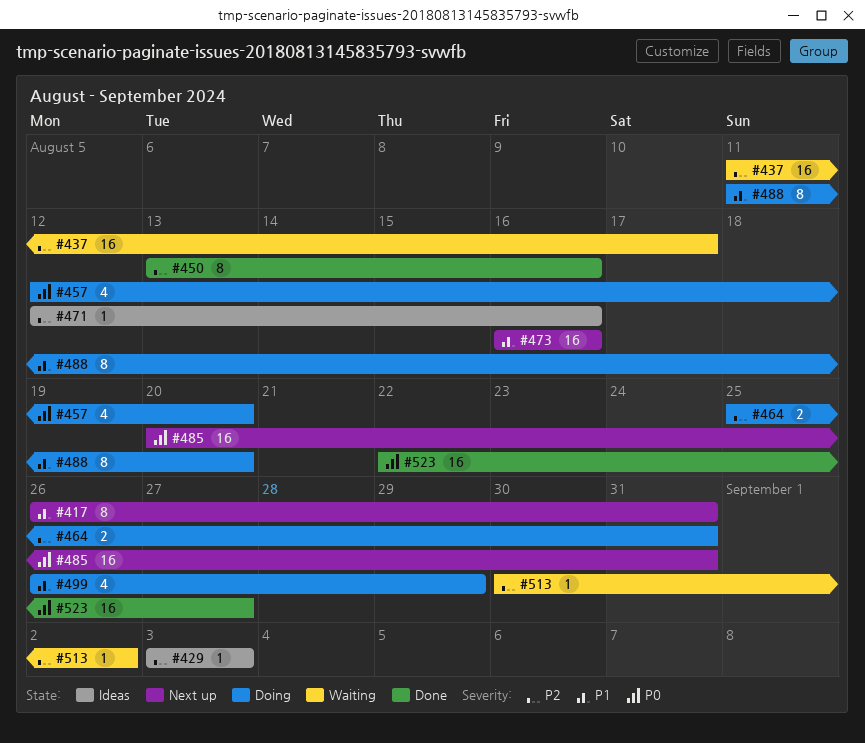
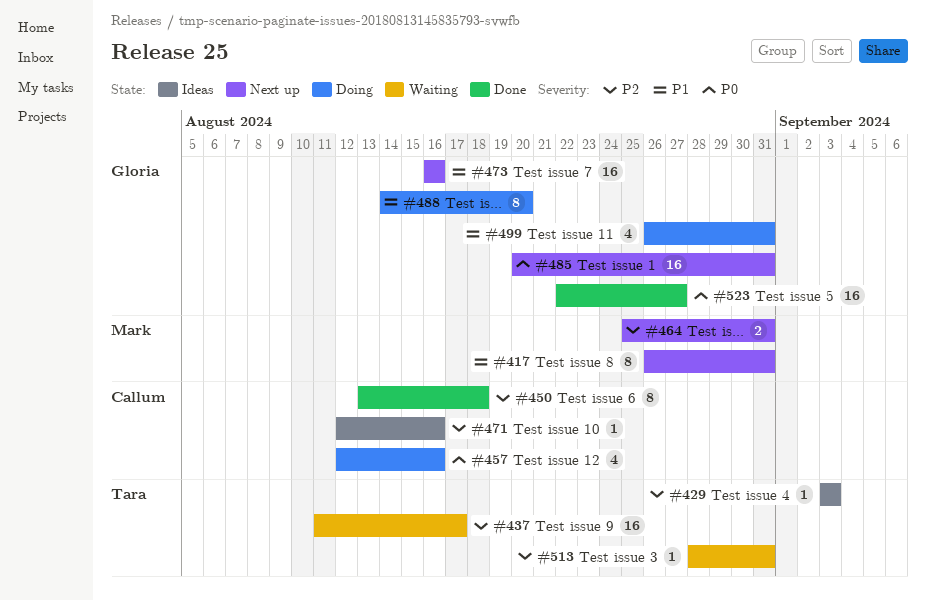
#450, due: Aug 16 -> Aug 18
#457, due: Aug 20 -> Aug 16
#464, status: Doing -> Next up
#488, start: Aug 11 -> Aug 14
#499, due: Aug 29 -> Aug 31
#513, start: Aug 30 -> Aug 28
#513, due: Sep 2 -> Aug 31

